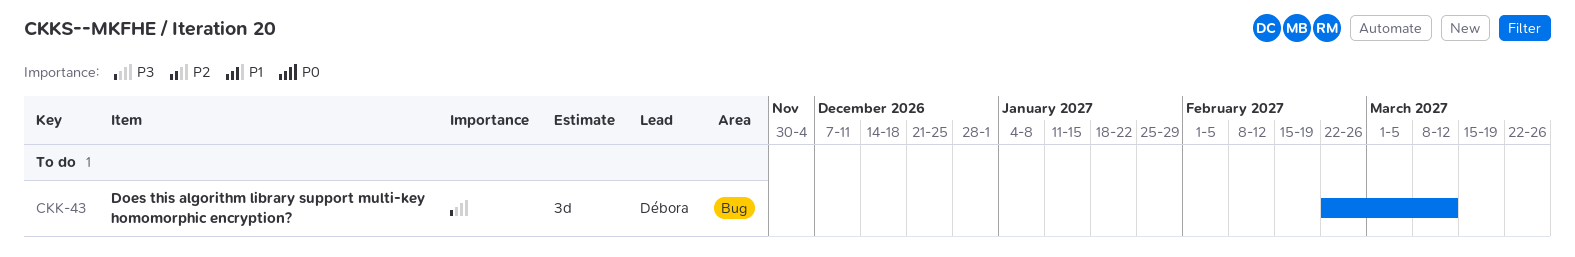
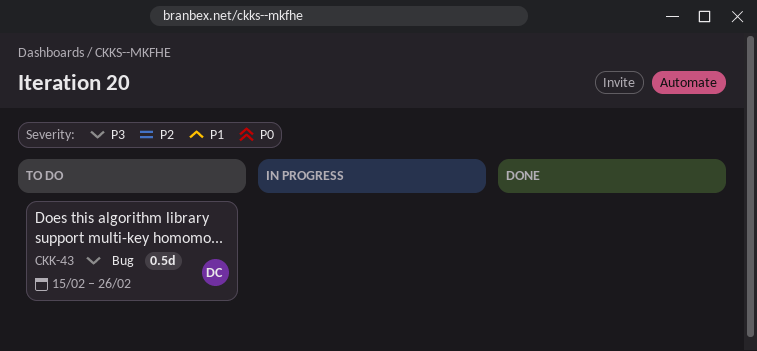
CKK-43, estimate: 3d -> 0.5d
CKK-43, start: Feb 22 -> Feb 15
CKK-43, due: Mar 12 -> Feb 26

